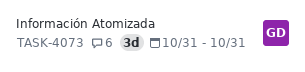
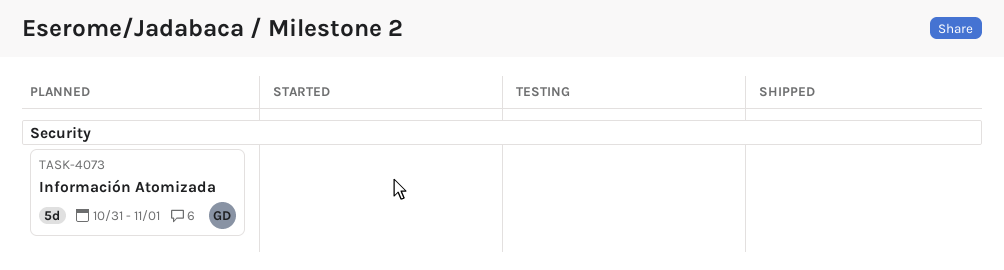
TASK-4073, estimate: 3d -> 5d
TASK-4073, due: Oct 31 -> Nov 1

